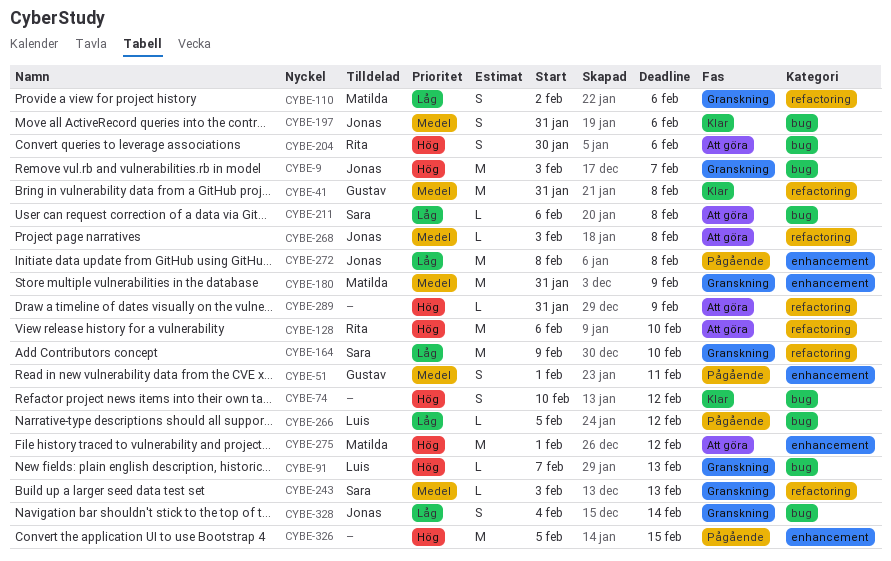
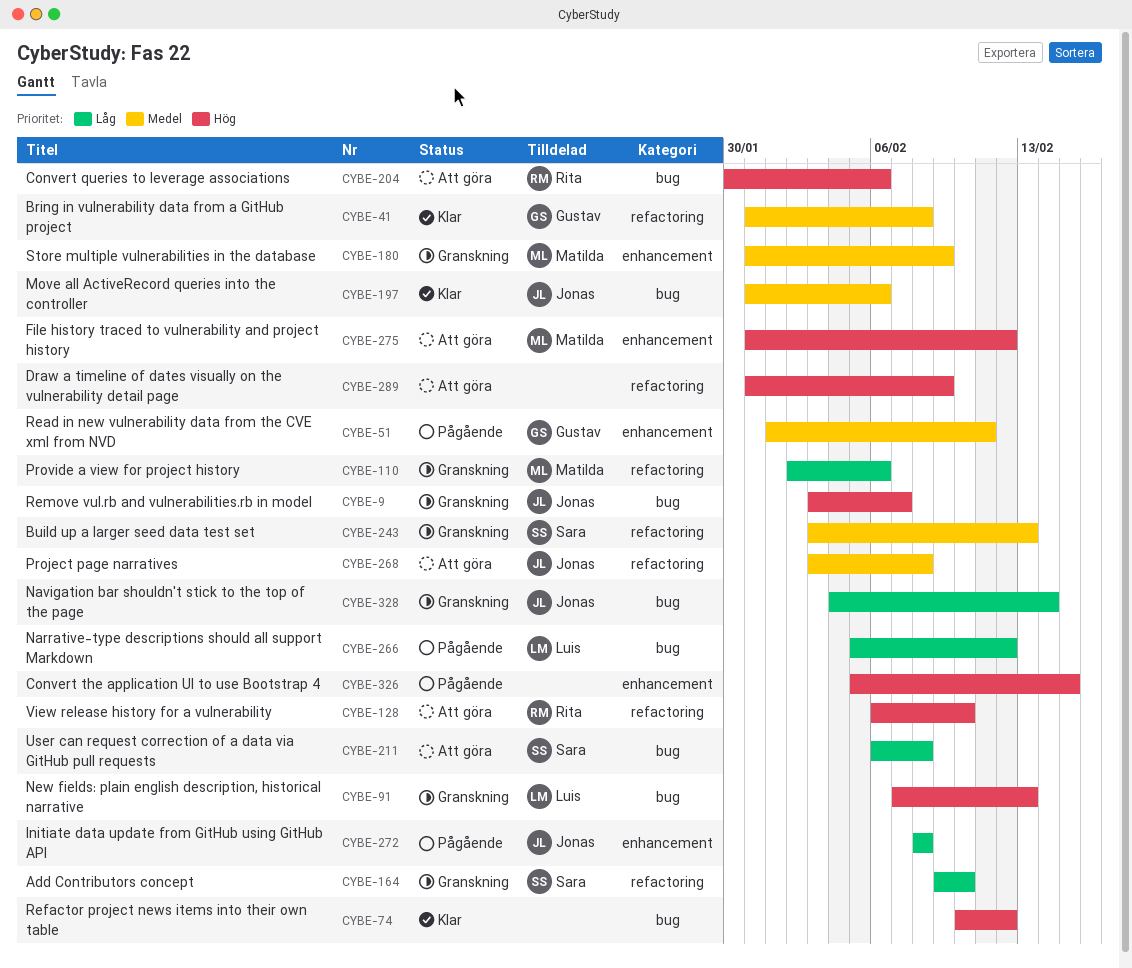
CYBE-275, start: Feb 1 -> Jan 31

